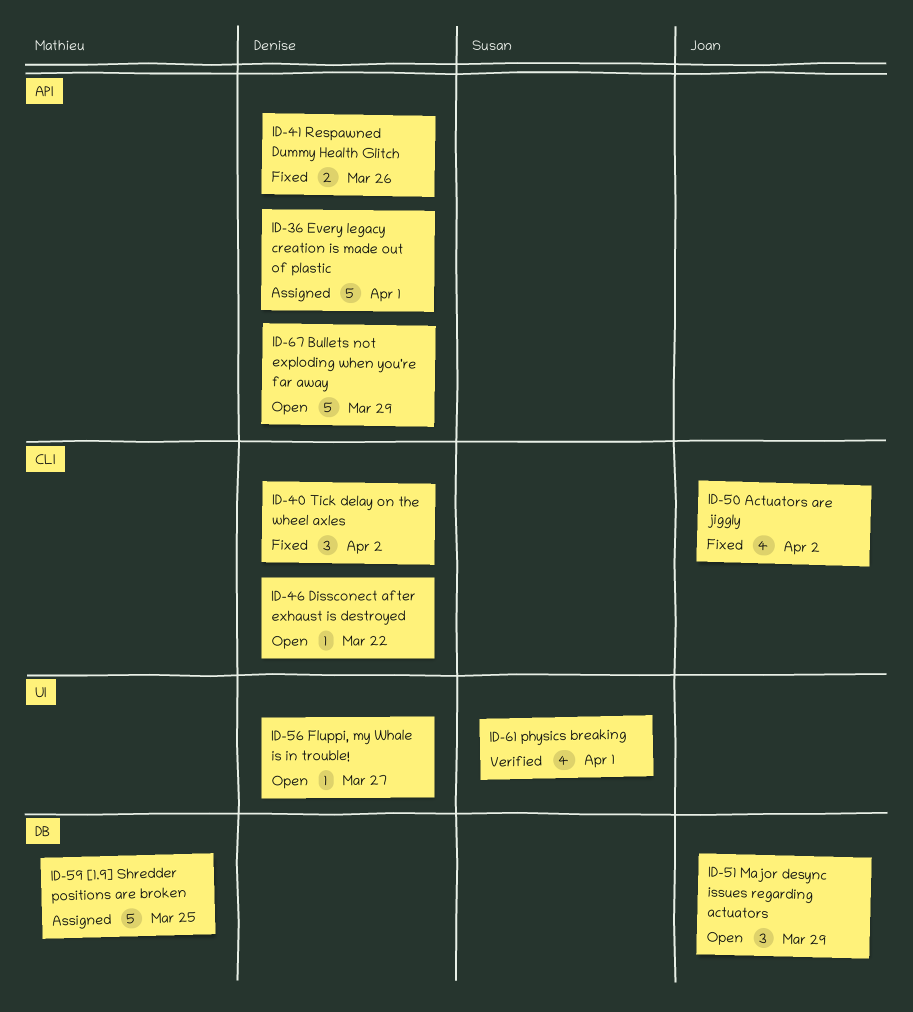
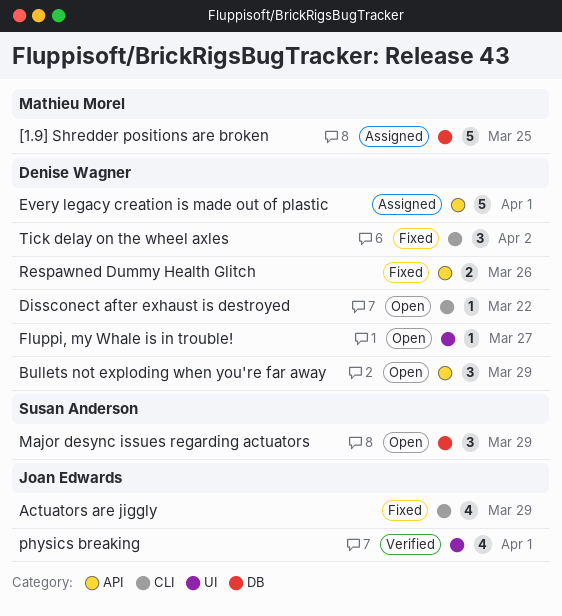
Actuators are jiggly, due: Apr 2 -> Mar 29
Bullets not exploding when you're far away, estimate: 5 -> 3
Major desync issues regarding actuators, owner: Joan Edwards -> Susan Anderson
physics breaking, owner: Susan Anderson -> Joan Edwards

